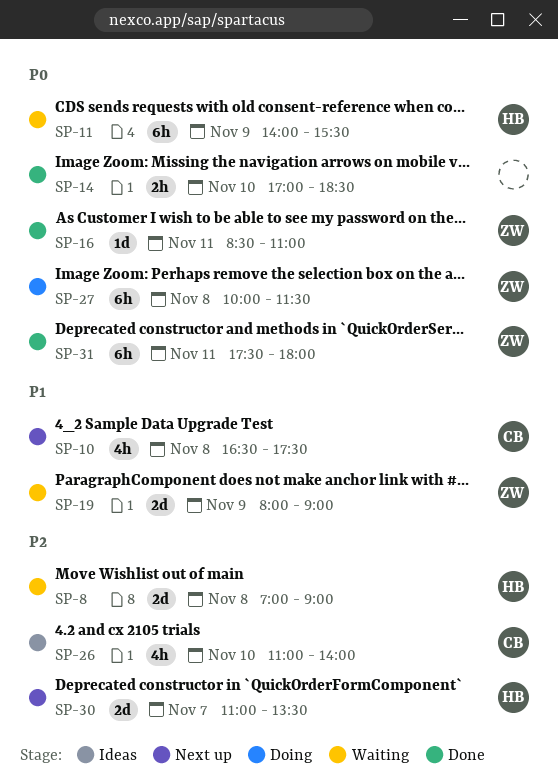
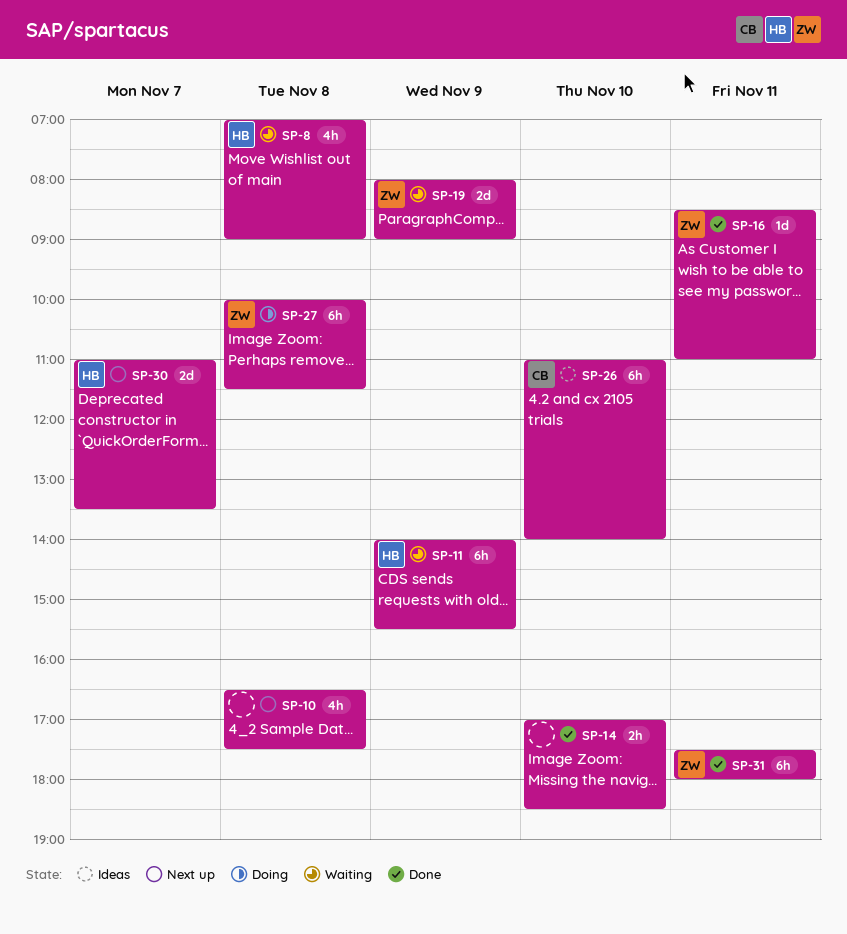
SP-8, estimate: 2d -> 4h
SP-10, owner: CB -> none
SP-26, estimate: 4h -> 6h

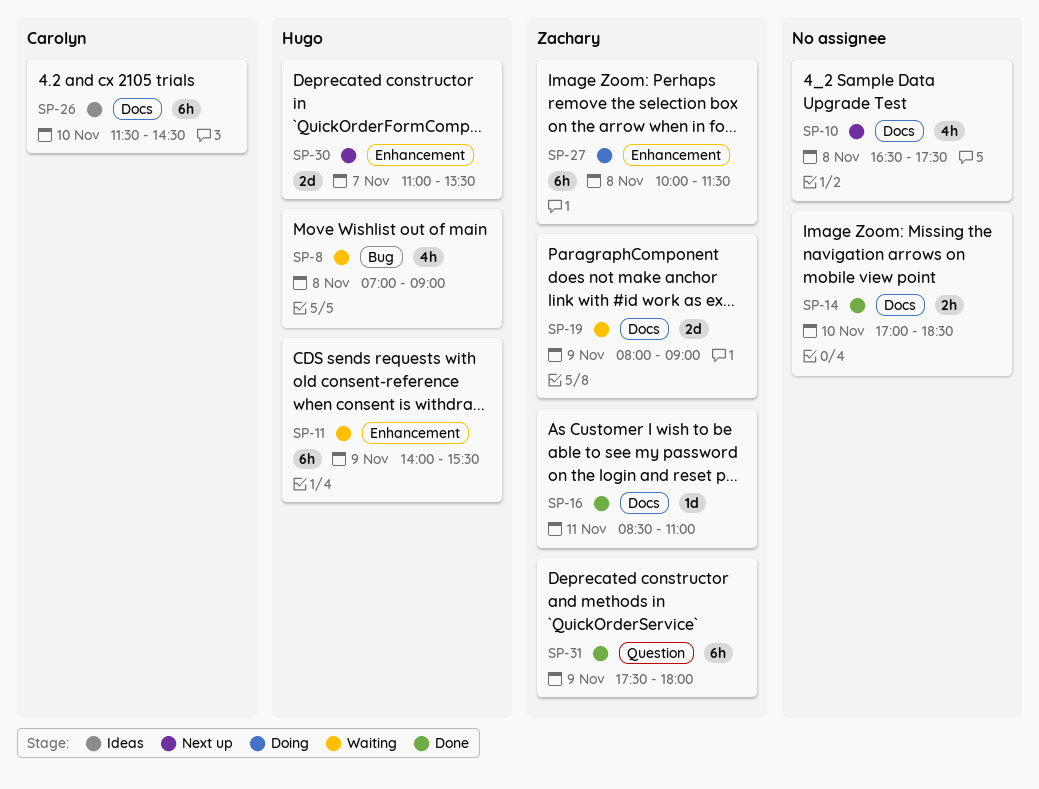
SP-26, begins: 11:00 -> 11:30
SP-26, ends: 14:00 -> 14:30
SP-31, day: Nov 11 -> Nov 9

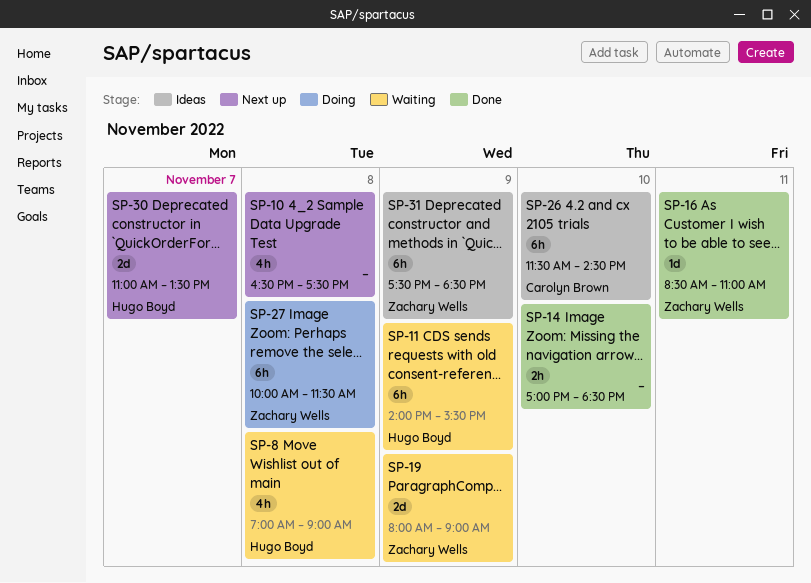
SP-31, status: Done -> Ideas
SP-31, ends: 18:00 -> 18:30

